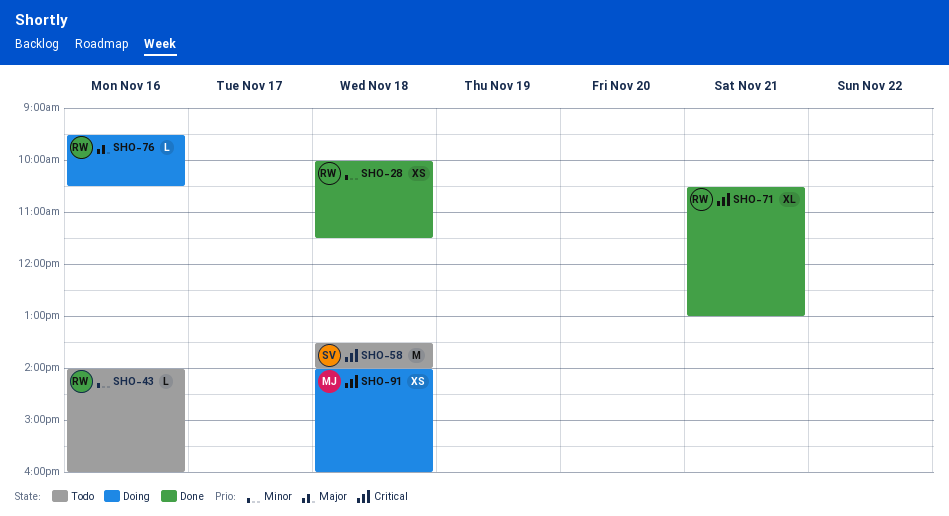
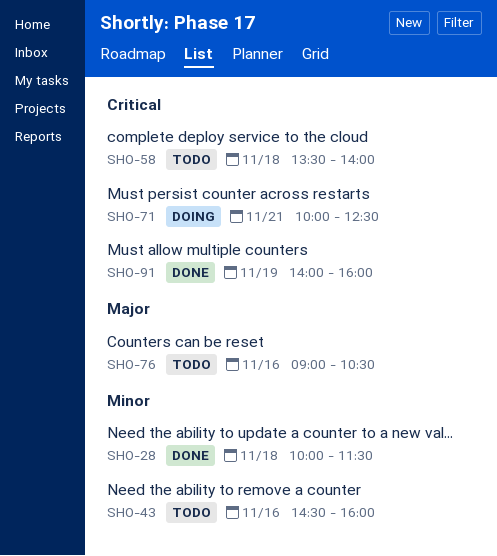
SHO-43, begins: 14:00 -> 14:30
SHO-71, status: Done -> Doing
SHO-71, begins: 10:30 -> 10:00
SHO-71, ends: 13:00 -> 12:30
SHO-76, status: Doing -> Todo
SHO-76, begins: 09:30 -> 09:00
SHO-91, status: Doing -> Done
SHO-91, day: Nov 18 -> Nov 19

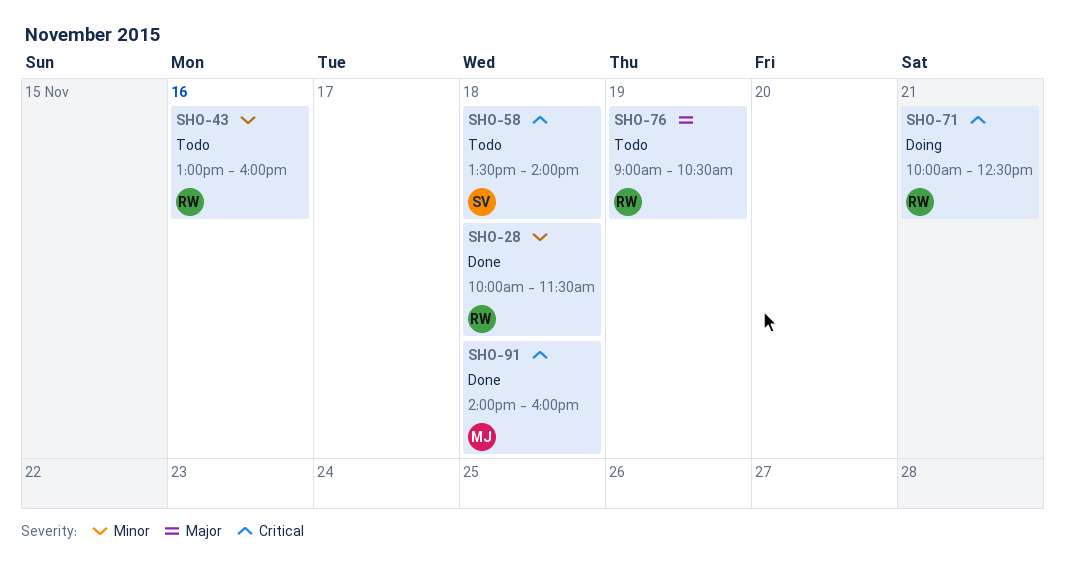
SHO-43, begins: 14:30 -> 13:00
SHO-76, day: Nov 16 -> Nov 19
SHO-91, day: Nov 19 -> Nov 18

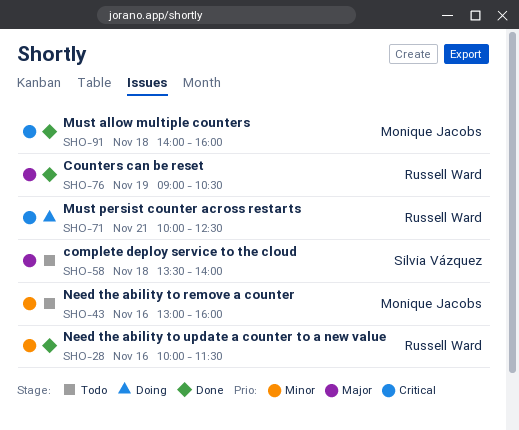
SHO-28, day: Nov 18 -> Nov 16
SHO-43, owner: Russell Ward -> Monique Jacobs
SHO-58, priority: Critical -> Major
SHO-76, status: Todo -> Done

